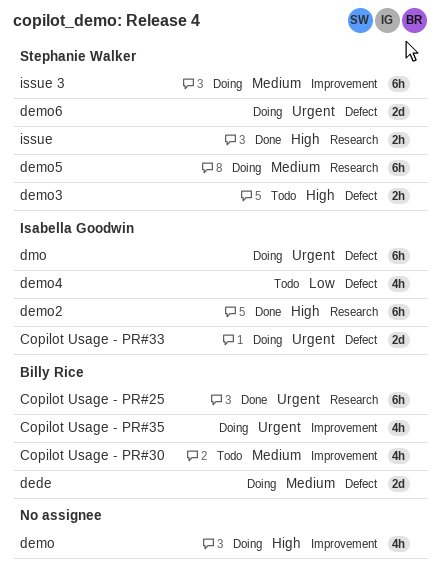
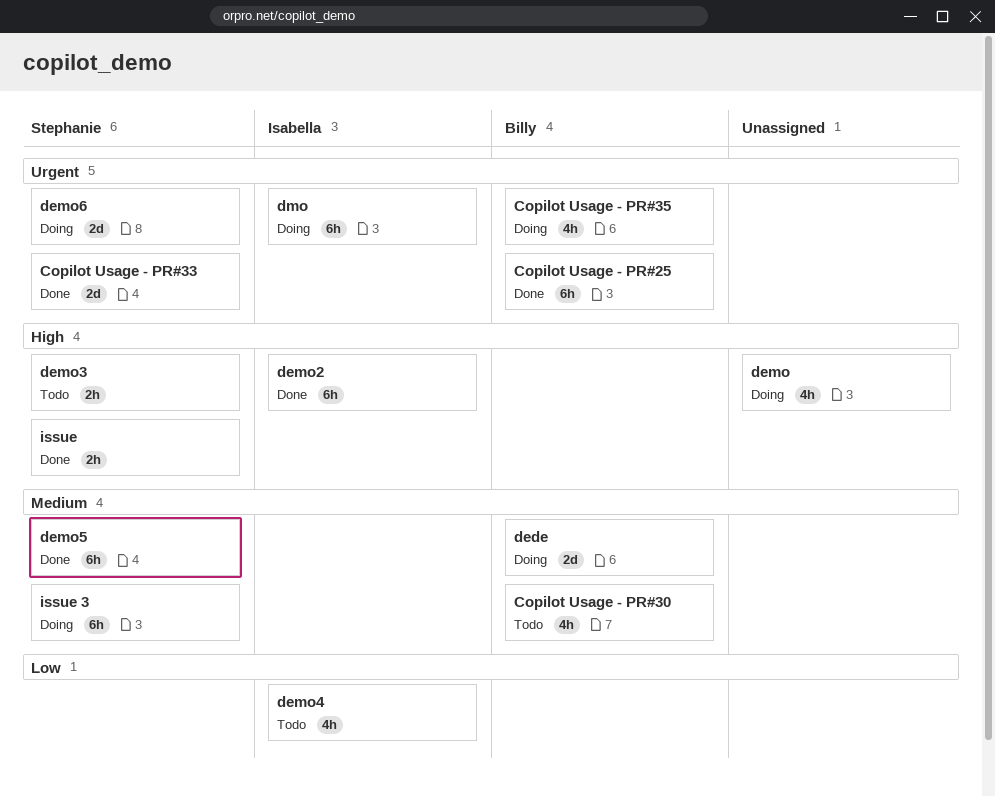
Copilot Usage - PR#33, status: Doing -> Done
Copilot Usage - PR#33, owner: Isabella Goodwin -> Stephanie Walker
demo5, status: Doing -> Done

